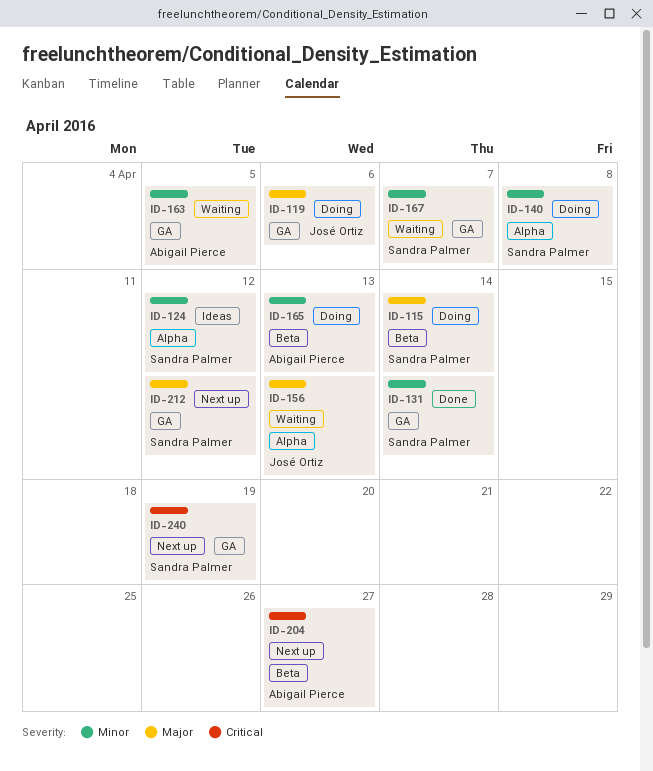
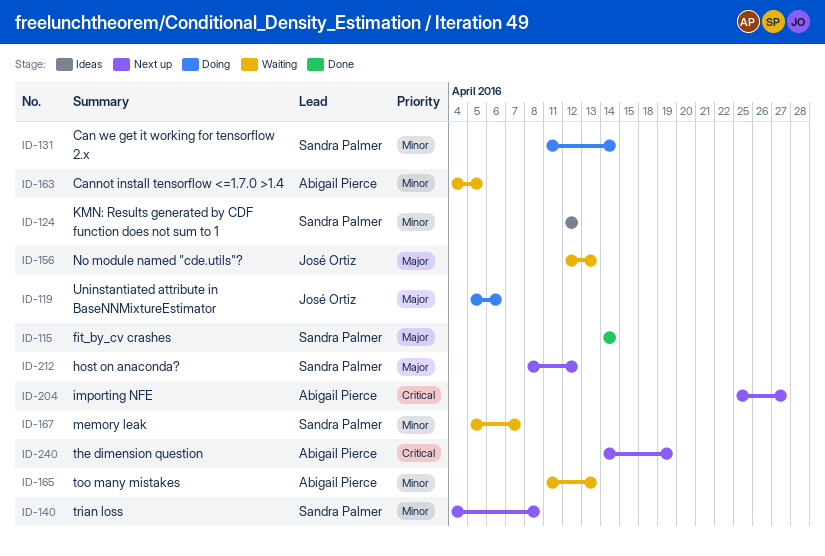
ID-115, status: Doing -> Done
ID-131, status: Done -> Doing
ID-140, status: Doing -> Next up
ID-165, status: Doing -> Waiting
ID-240, owner: Sandra Palmer -> Abigail Pierce

